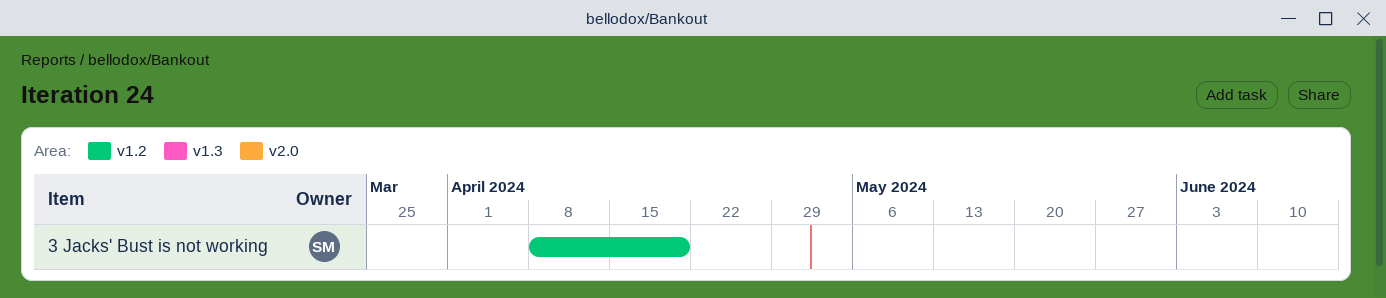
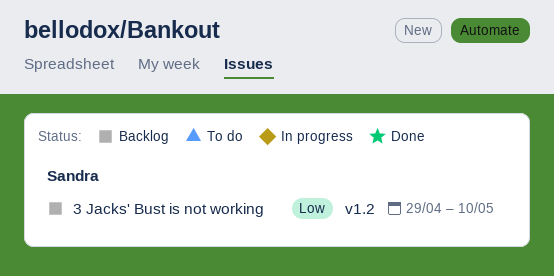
3 Jacks' Bust is not working, start: Apr 8 -> Apr 29
3 Jacks' Bust is not working, due: Apr 19 -> May 10

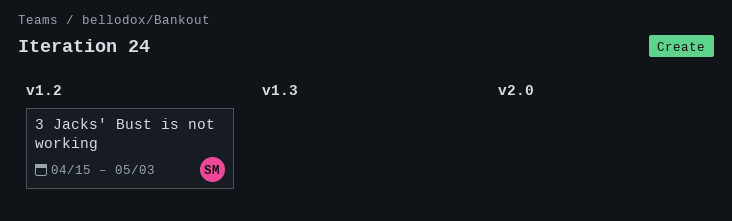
3 Jacks' Bust is not working, start: Apr 29 -> Apr 15
3 Jacks' Bust is not working, due: May 10 -> May 3

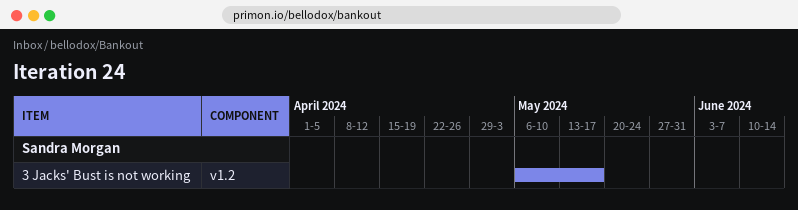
3 Jacks' Bust is not working, start: Apr 15 -> May 6
3 Jacks' Bust is not working, due: May 3 -> May 17

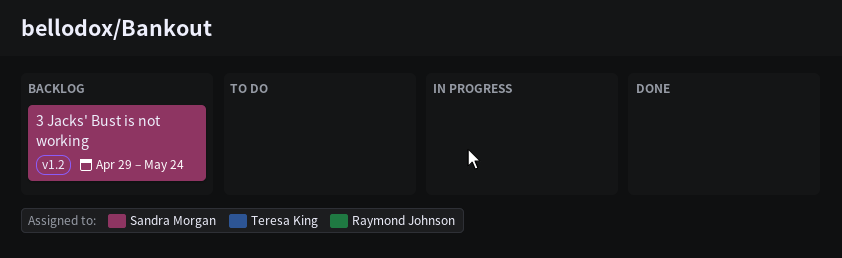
3 Jacks' Bust is not working, start: May 6 -> Apr 29
3 Jacks' Bust is not working, due: May 17 -> May 24

